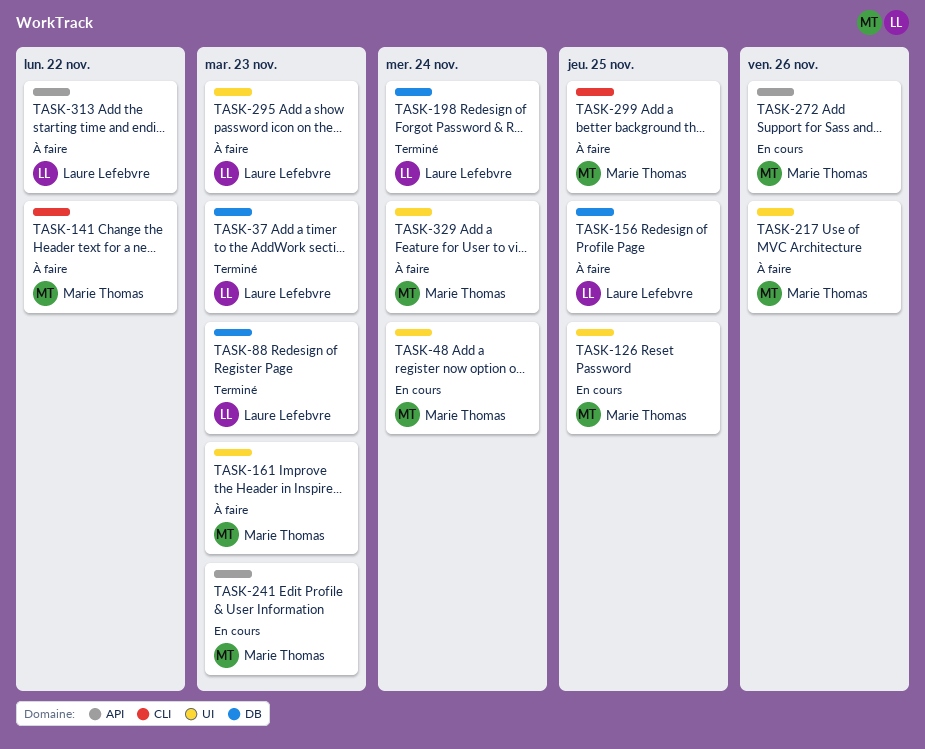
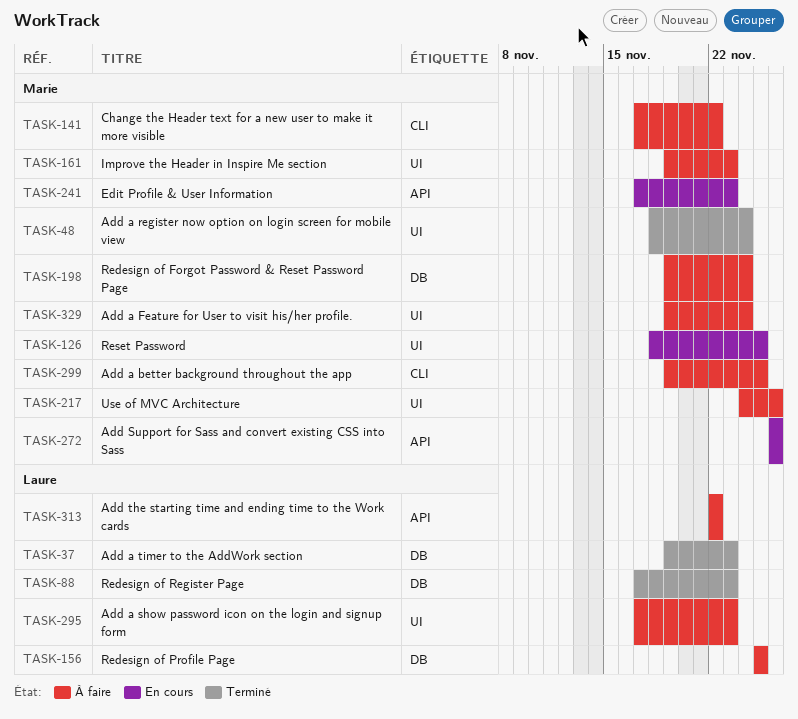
TASK-48, status: En cours -> Terminé
TASK-198, status: Terminé -> À faire
TASK-198, owner: Laure Lefebvre -> Marie Thomas

